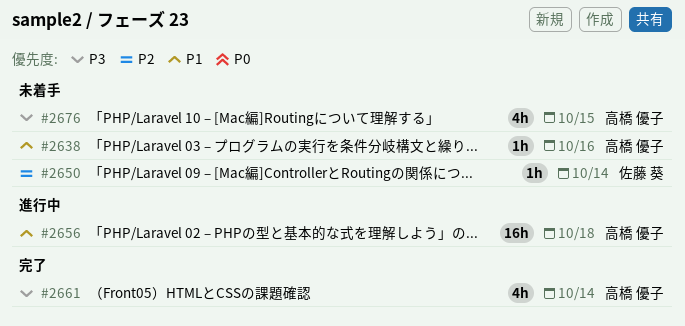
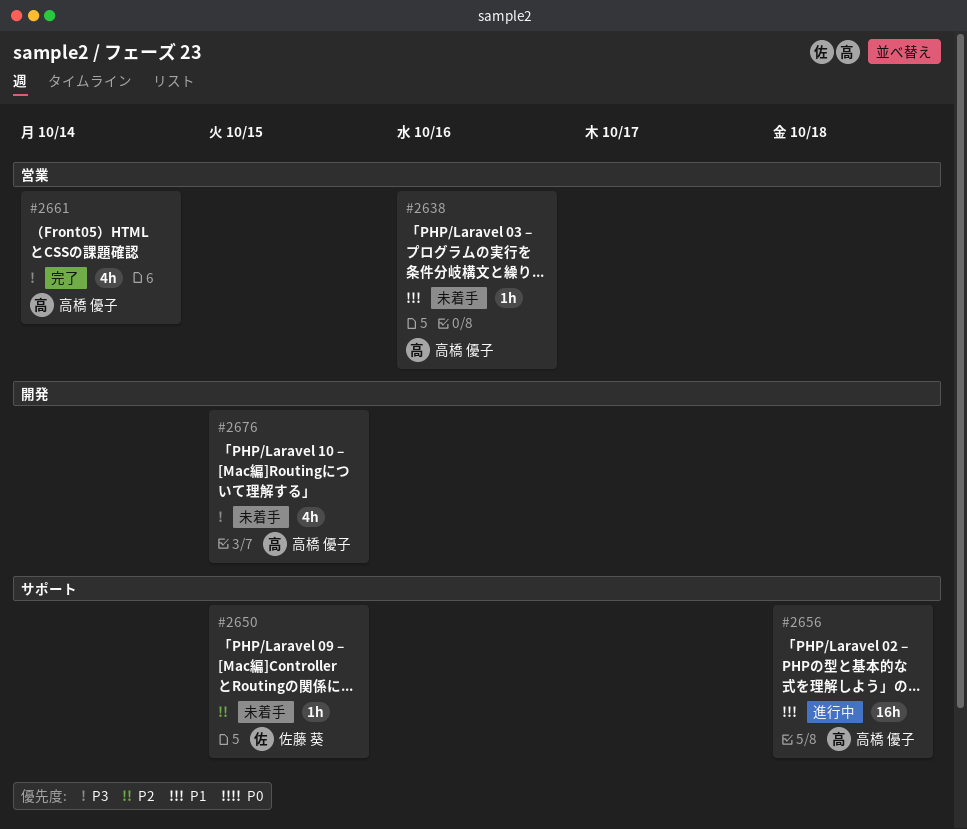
#2650, due: Oct 14 -> Oct 15

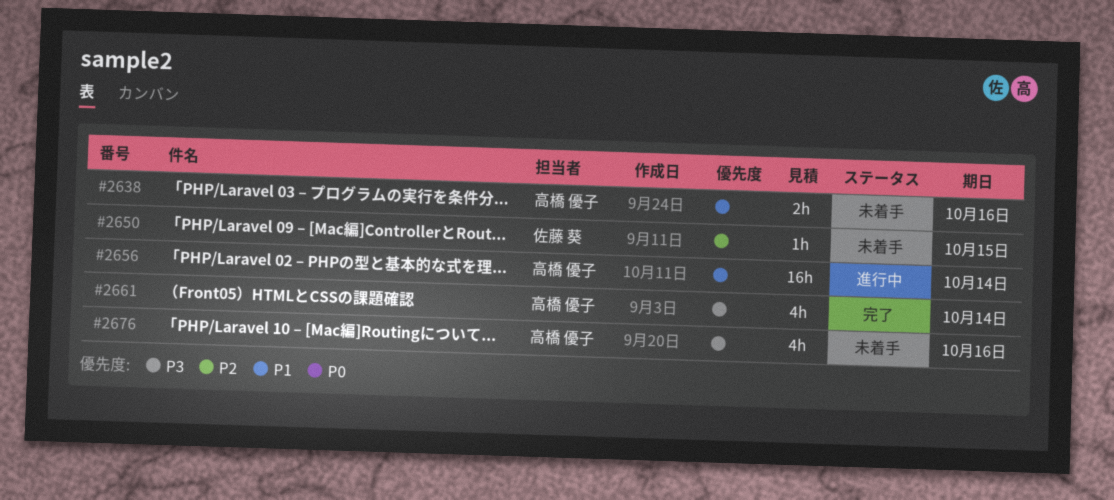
#2638, estimate: 1h -> 2h
#2656, due: Oct 18 -> Oct 14
#2676, due: Oct 15 -> Oct 16

